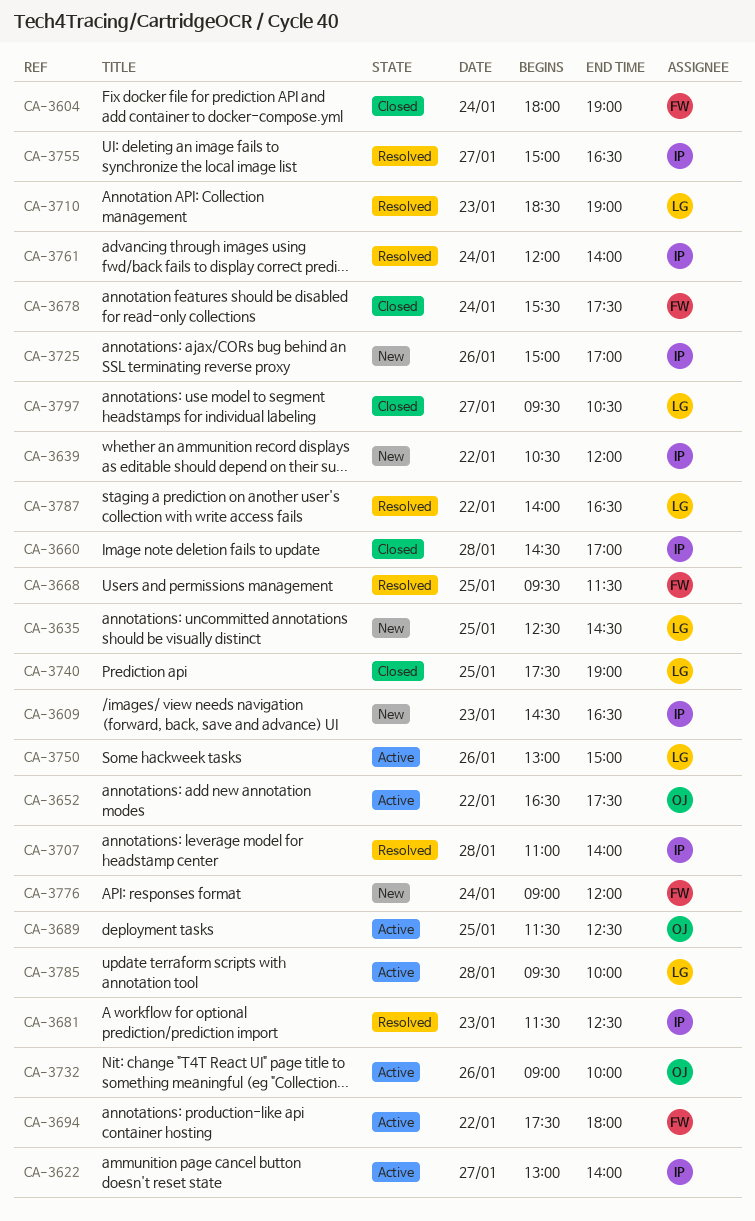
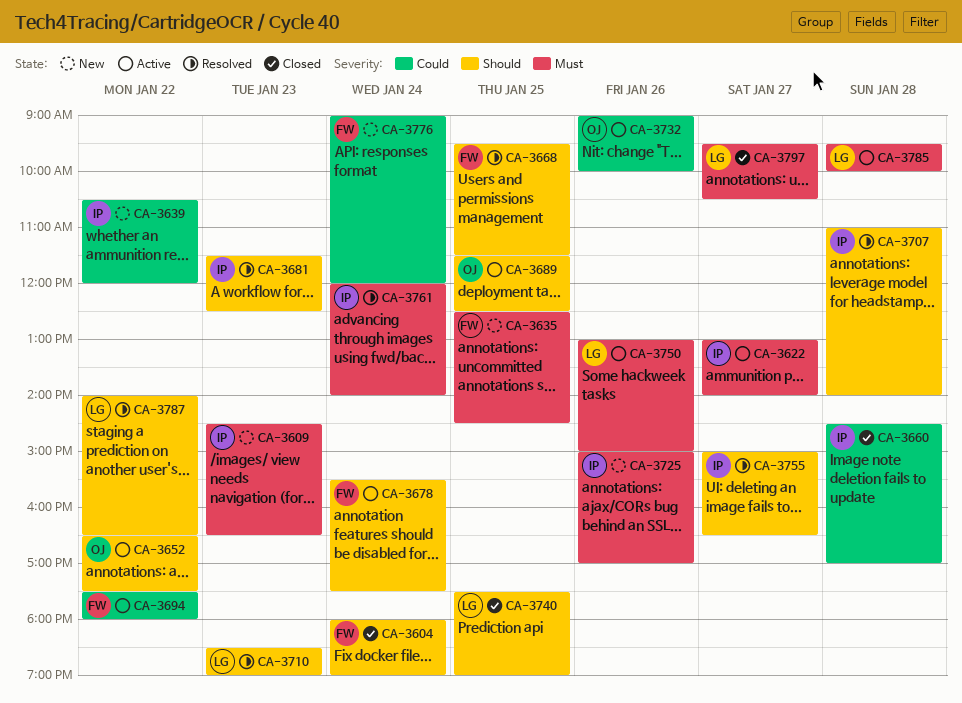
CA-3635, owner: LG -> FW
CA-3678, status: Closed -> Active

